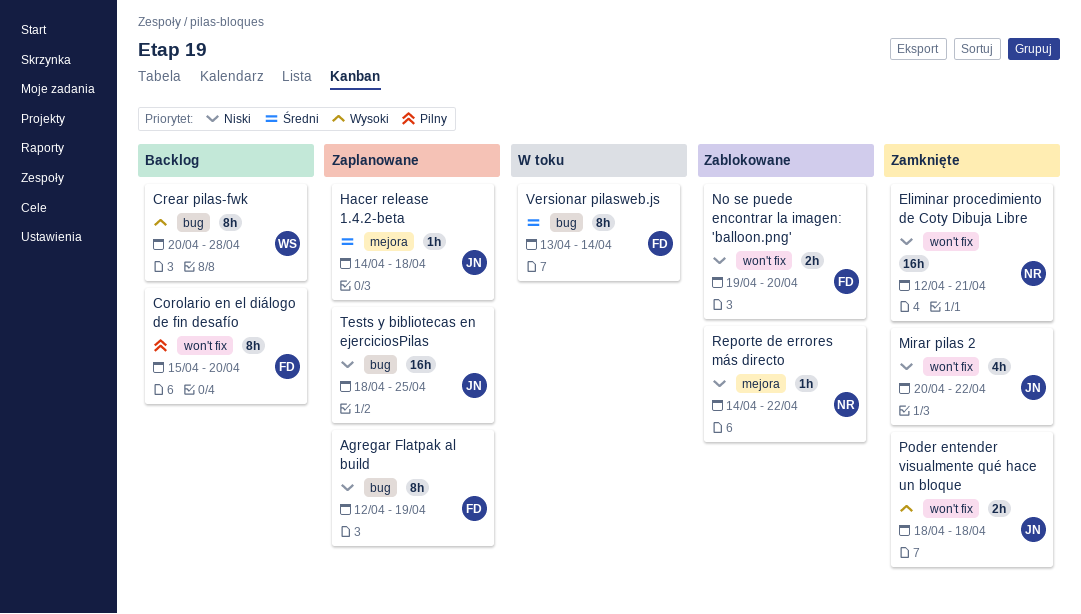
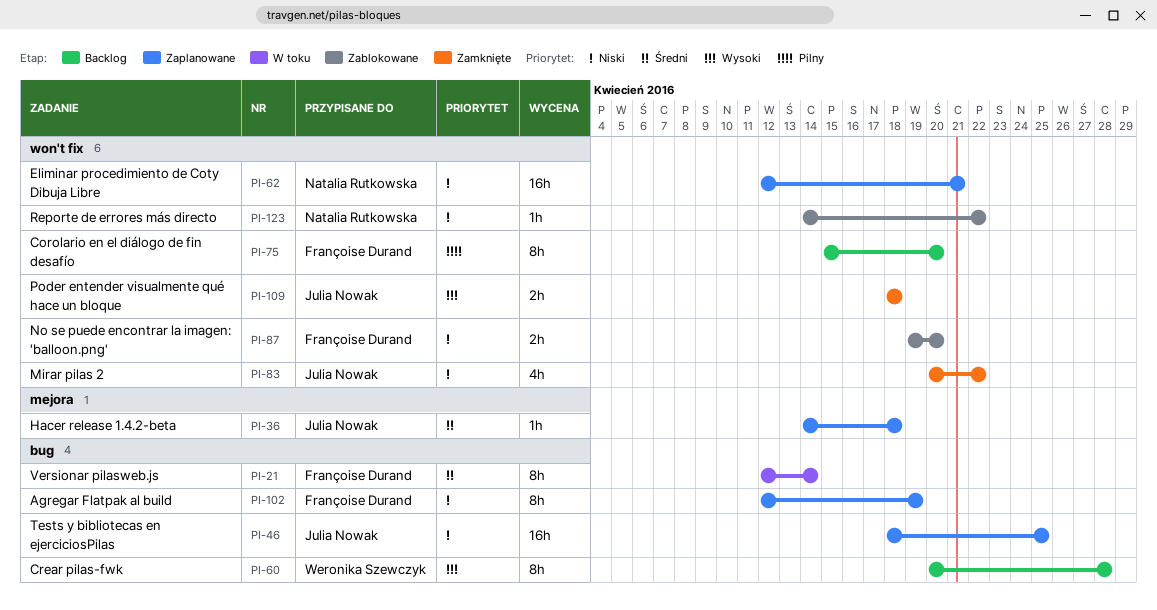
Eliminar procedimiento de Coty Dibuja Libre, status: Zamknięte -> Zaplanowane
Reporte de errores más directo, label: mejora -> won't fix
Versionar pilasweb.js, start: Apr 13 -> Apr 12

